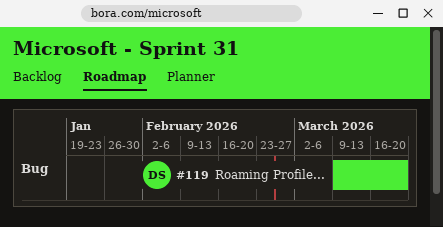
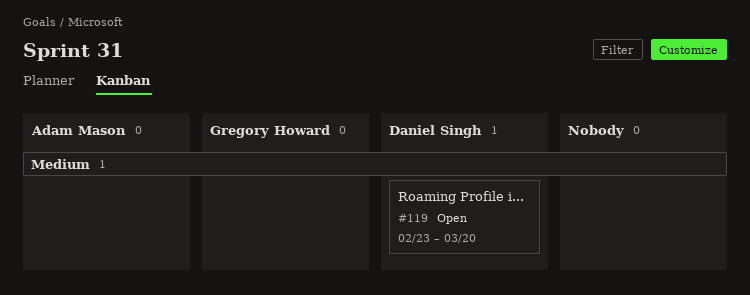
#119, start: Mar 9 -> Feb 23

